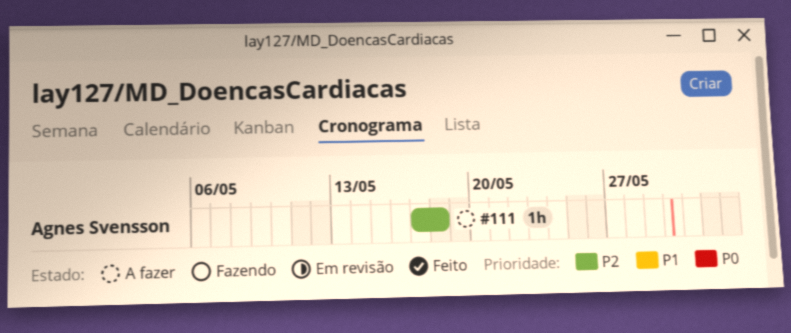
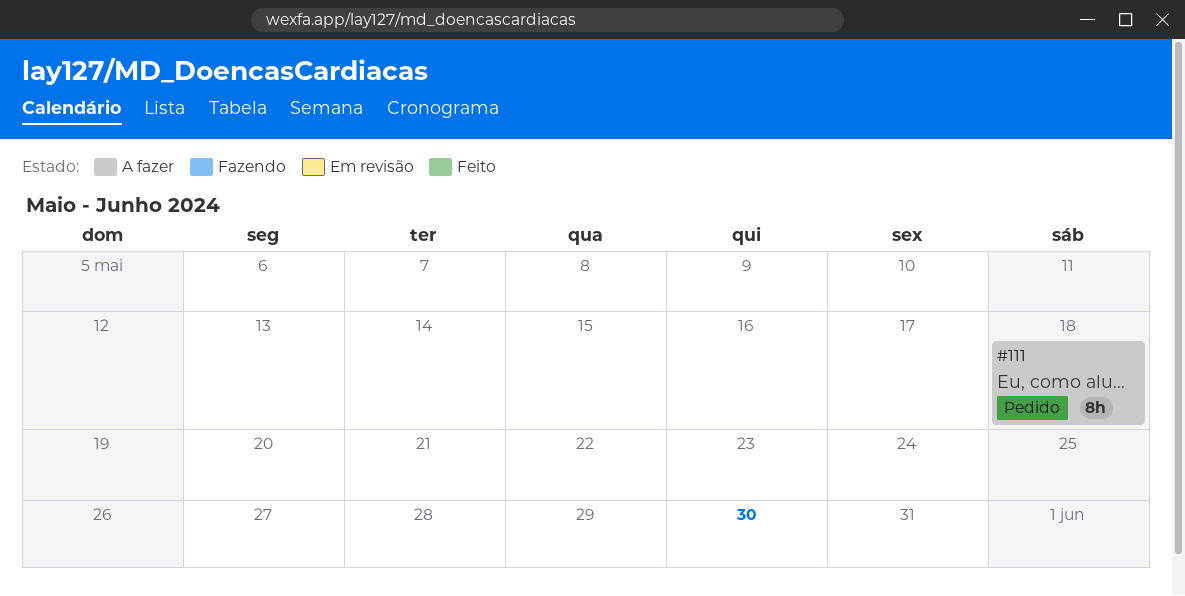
#111, estimate: 1h -> 8h

